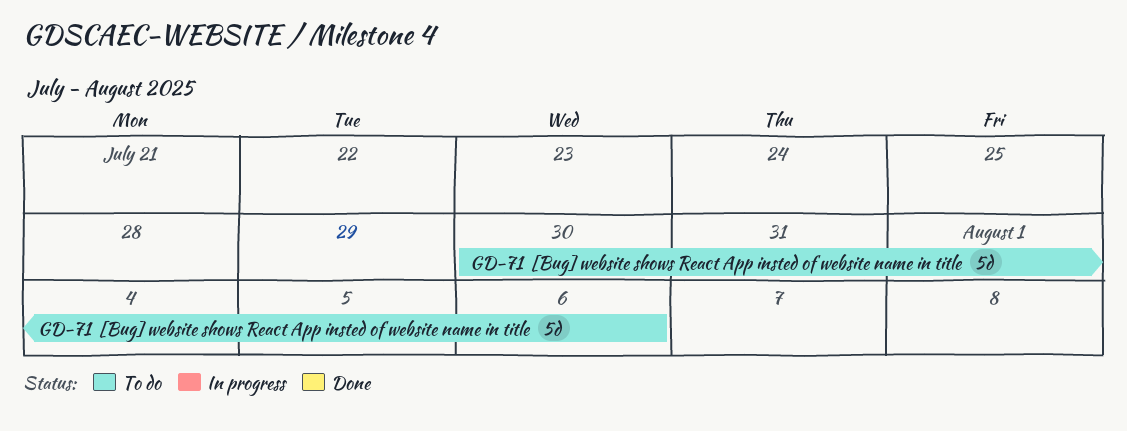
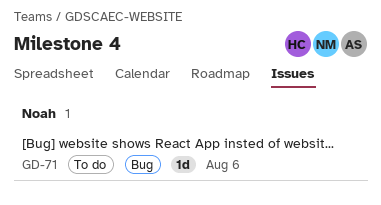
GD-71, estimate: 5d -> 1d

